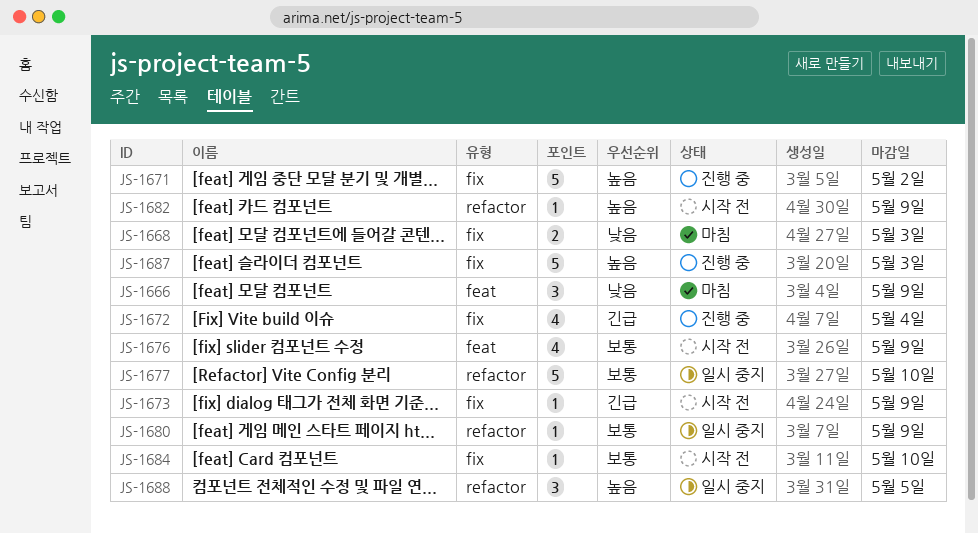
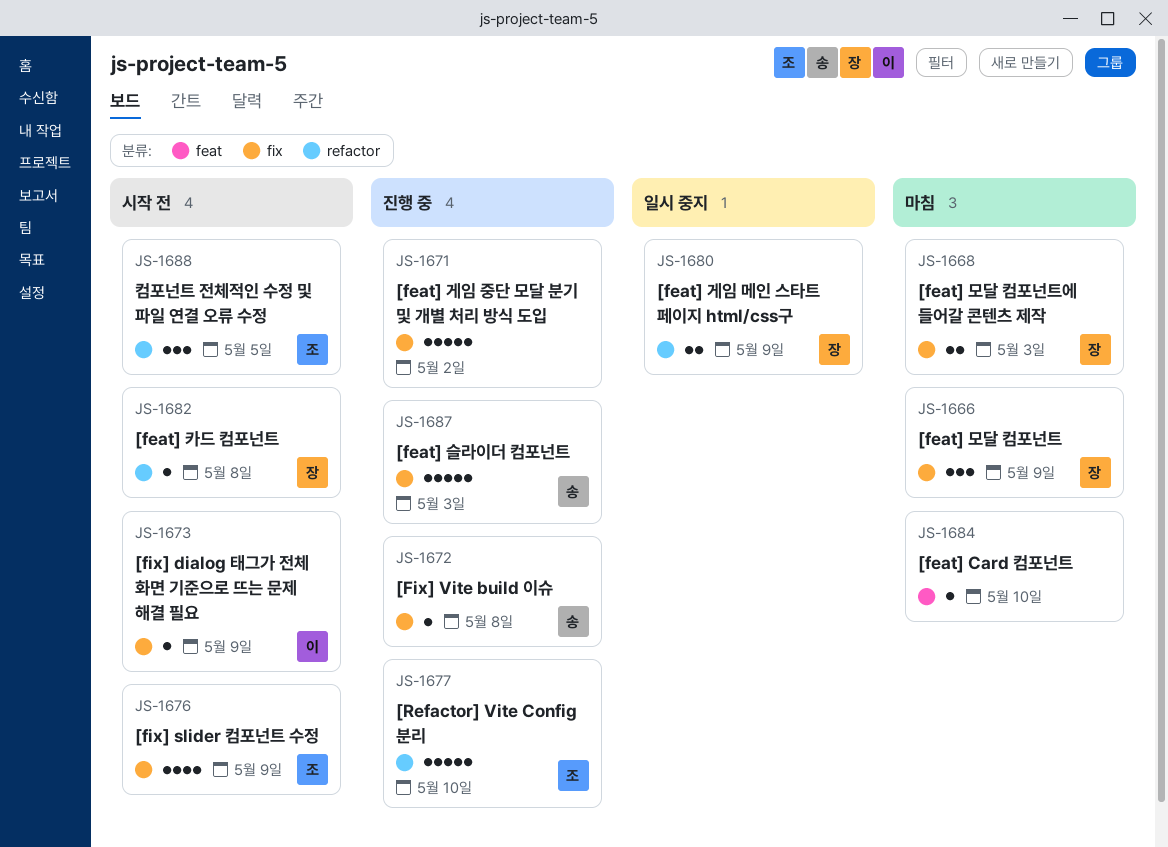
JS-1666, label: feat -> fix
JS-1672, estimate: 4 -> 1
JS-1672, due: May 4 -> May 8
JS-1676, label: feat -> fix
JS-1677, status: 일시 중지 -> 진행 중
JS-1680, estimate: 1 -> 2
JS-1682, due: May 9 -> May 8
JS-1684, status: 시작 전 -> 마침
JS-1684, label: fix -> feat
JS-1688, status: 일시 중지 -> 시작 전

